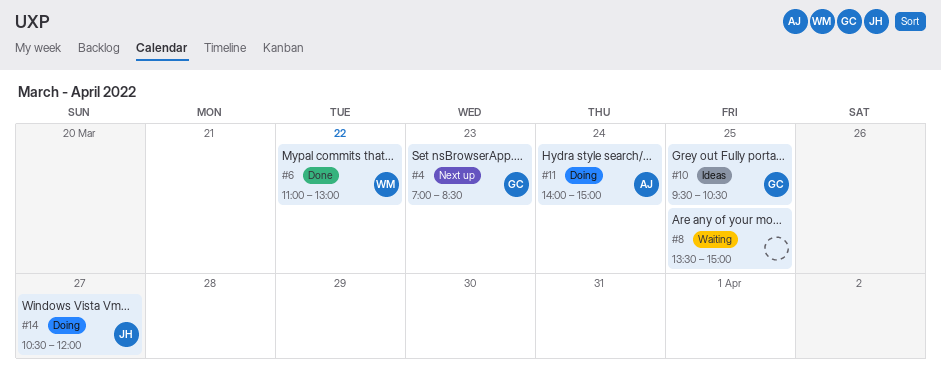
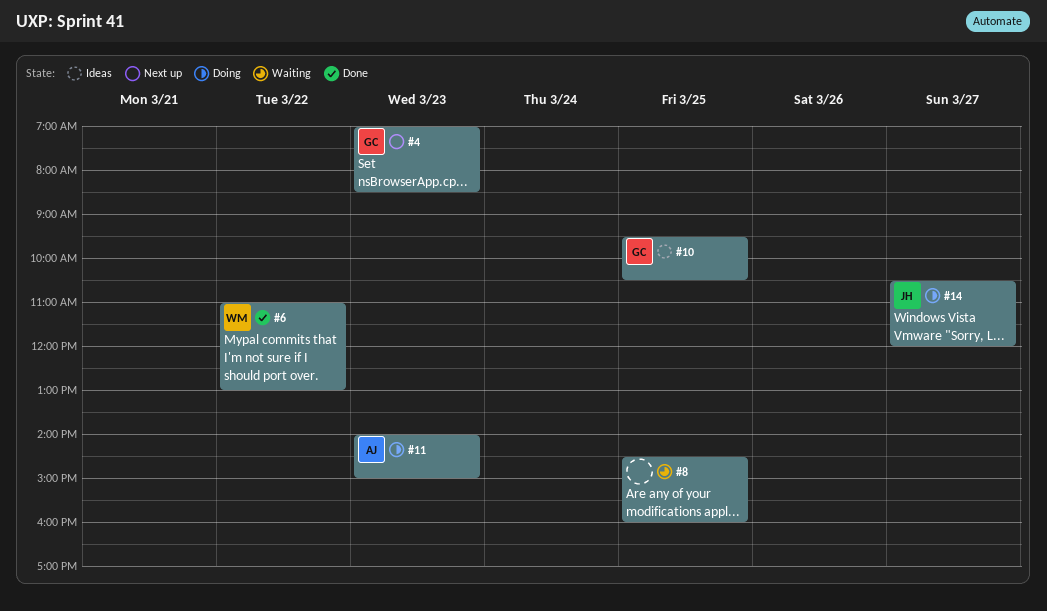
#8, begins: 13:30 -> 14:30
#8, ends: 15:00 -> 16:00
#11, day: Mar 24 -> Mar 23

